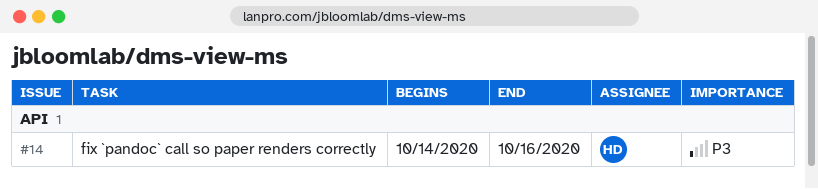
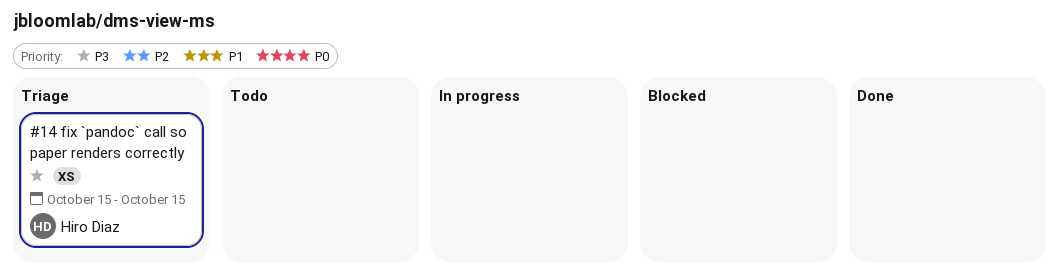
#14, start: Oct 14 -> Oct 15
#14, due: Oct 16 -> Oct 15

